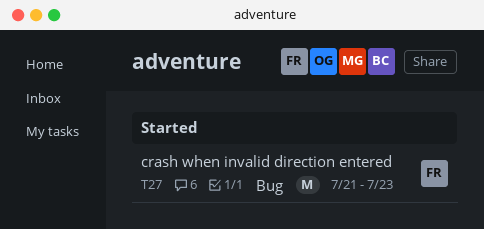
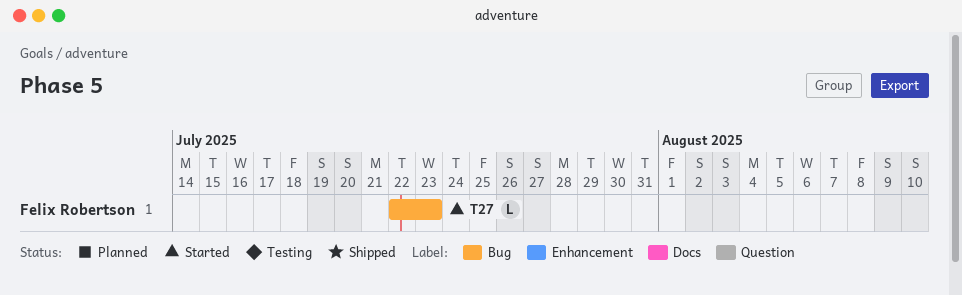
T27, estimate: M -> L
T27, start: Jul 21 -> Jul 22

